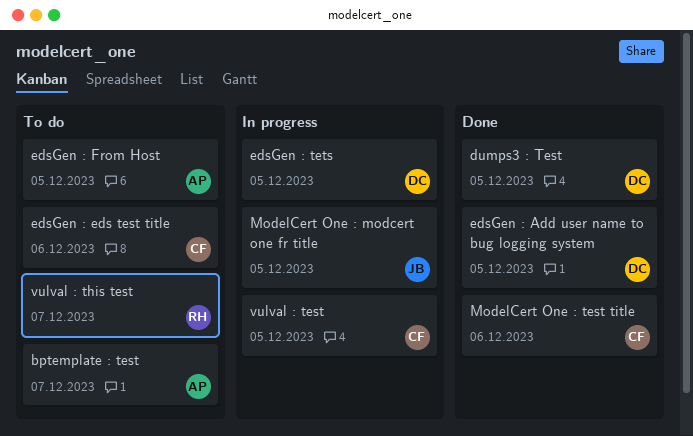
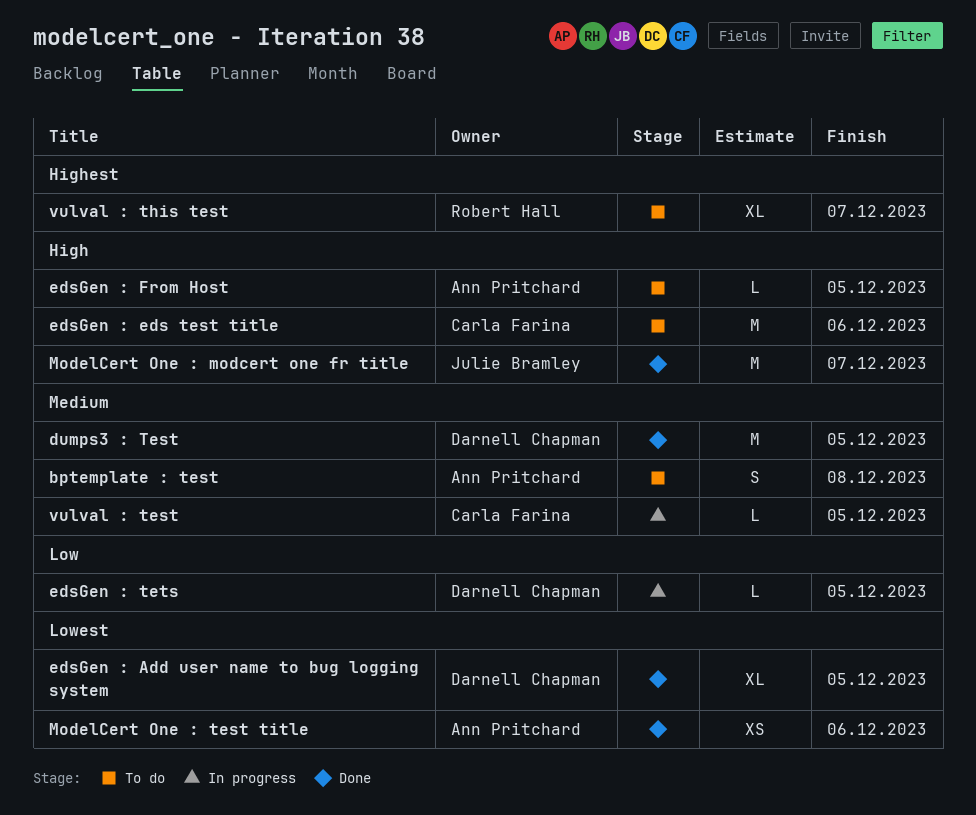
bptemplate : test, due: Dec 7 -> Dec 8
ModelCert One : modcert one fr title, status: In progress -> Done
ModelCert One : modcert one fr title, due: Dec 5 -> Dec 7
ModelCert One : test title, owner: Carla Farina -> Ann Pritchard

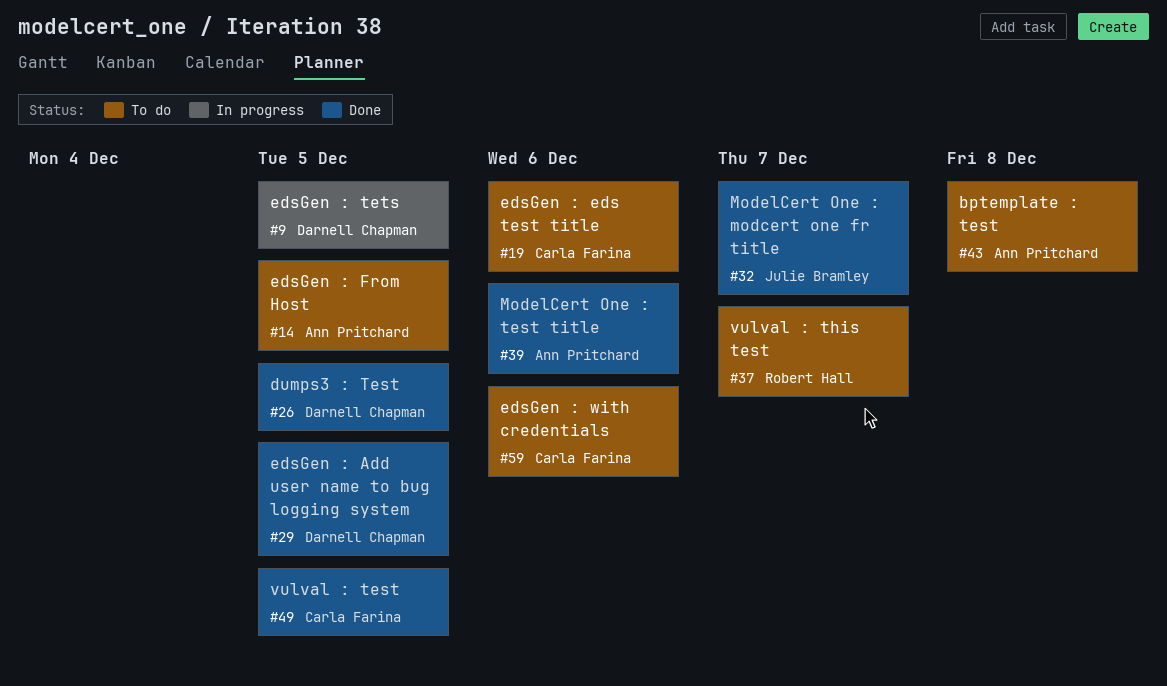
edsGen : with credentials: none -> present
vulval : test, status: In progress -> Done

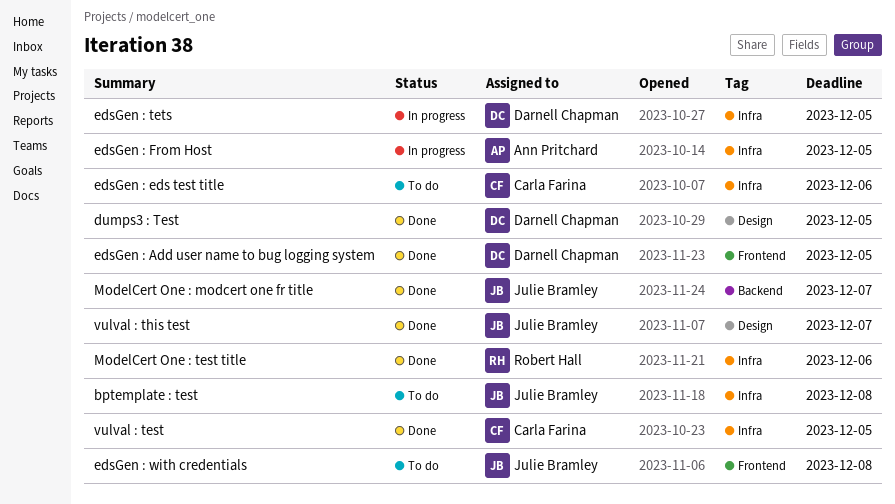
bptemplate : test, owner: Ann Pritchard -> Julie Bramley
edsGen : From Host, status: To do -> In progress
edsGen : with credentials, owner: Carla Farina -> Julie Bramley
edsGen : with credentials, due: Dec 6 -> Dec 8
ModelCert One : test title, owner: Ann Pritchard -> Robert Hall
vulval : this test, status: To do -> Done
vulval : this test, owner: Robert Hall -> Julie Bramley

